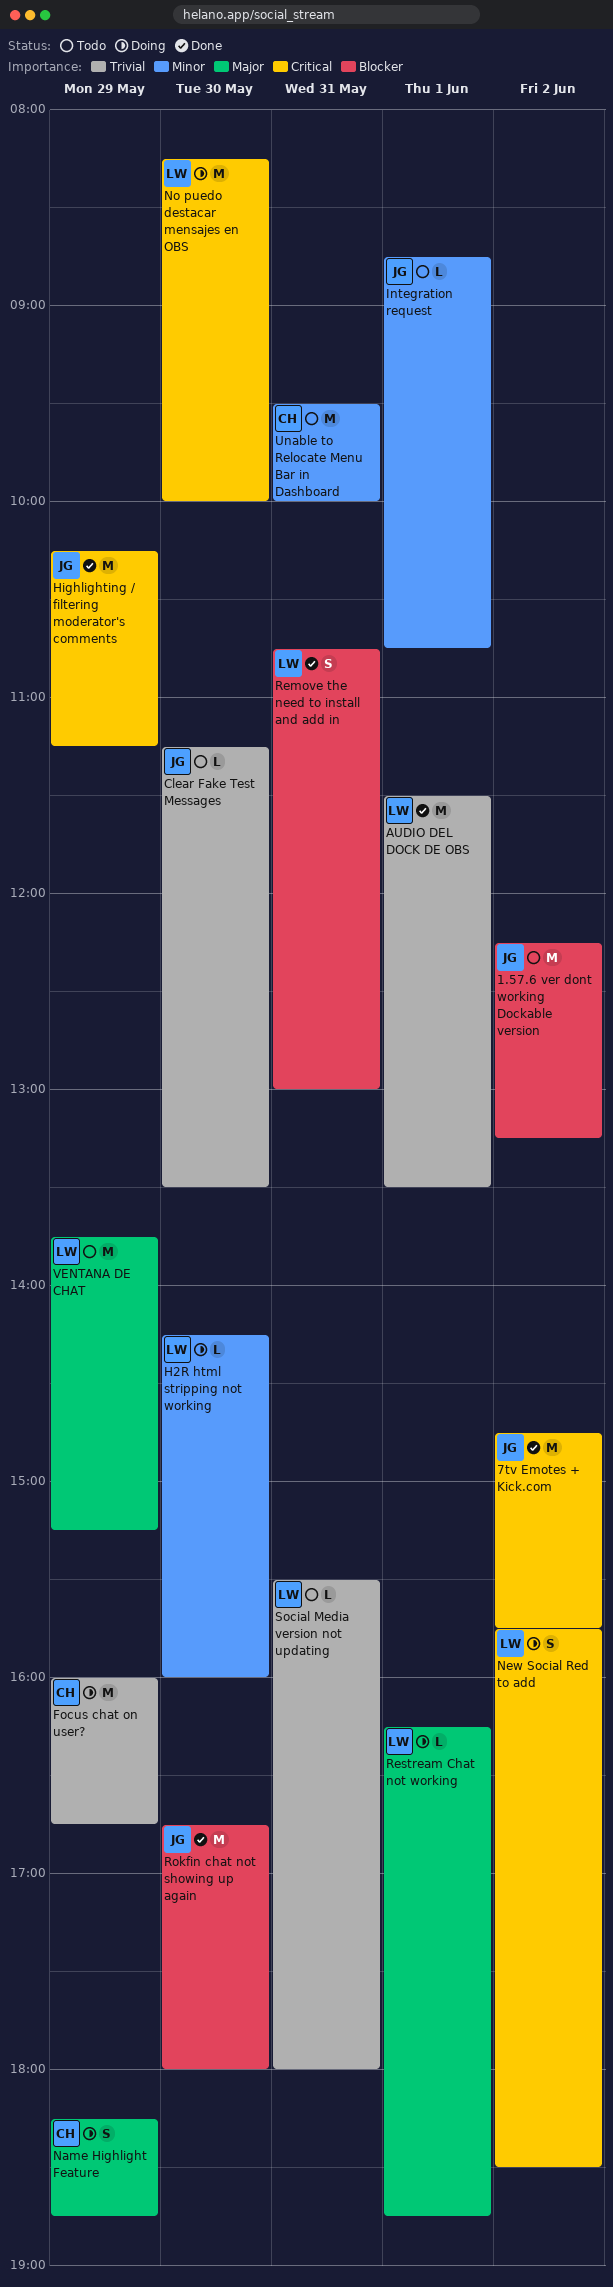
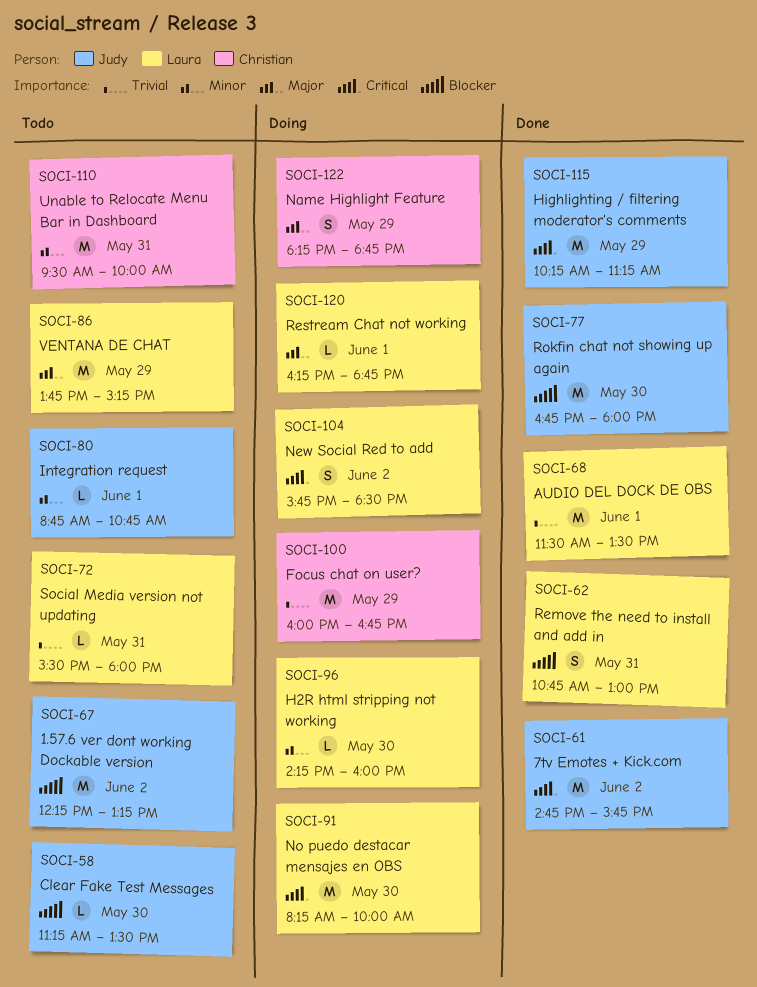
Clear Fake Test Messages, priority: Trivial -> Blocker

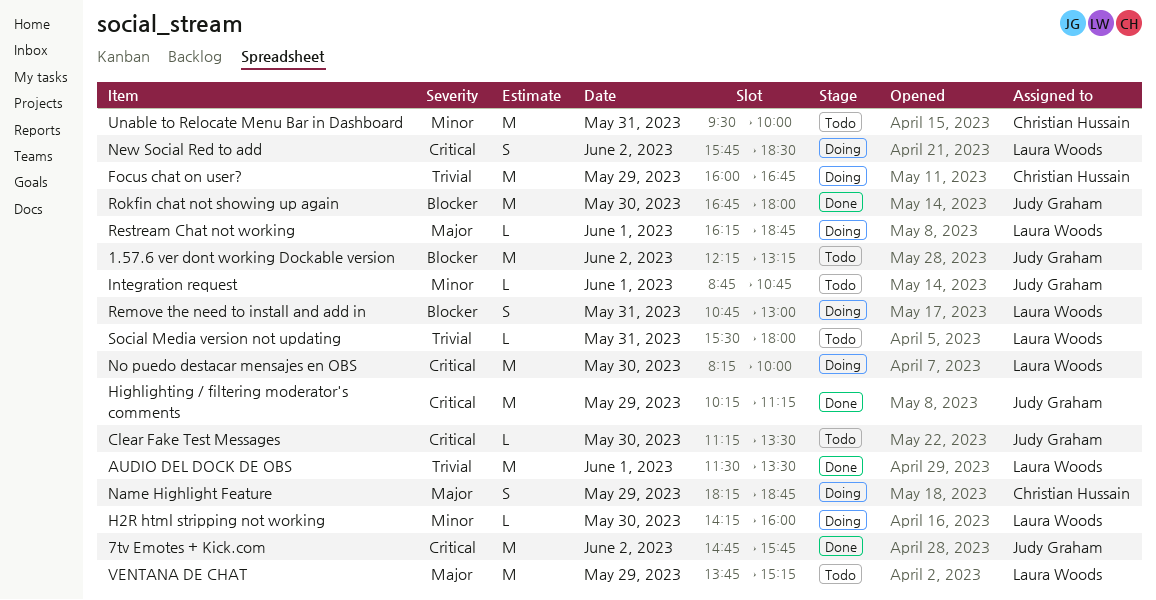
Clear Fake Test Messages, priority: Blocker -> Critical
Remove the need to install and add in, status: Done -> Doing

